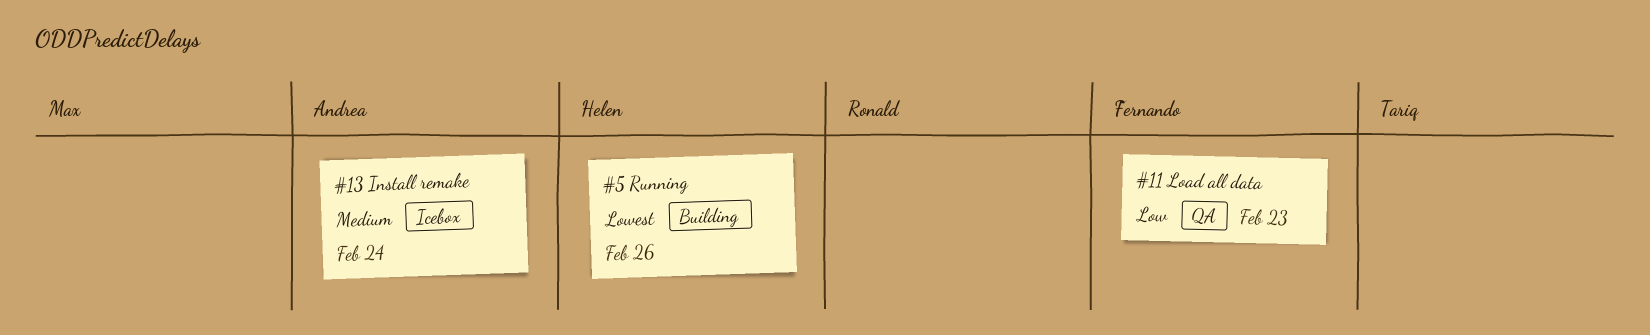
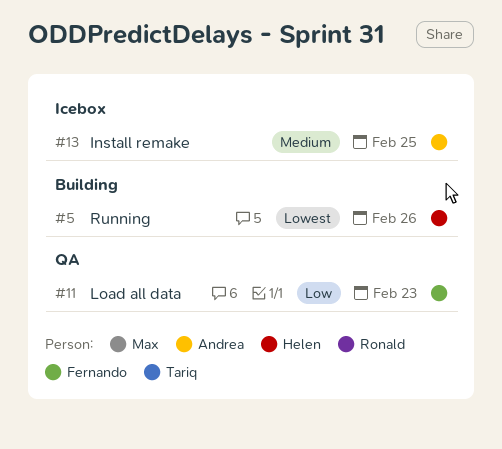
#13, due: Feb 24 -> Feb 25

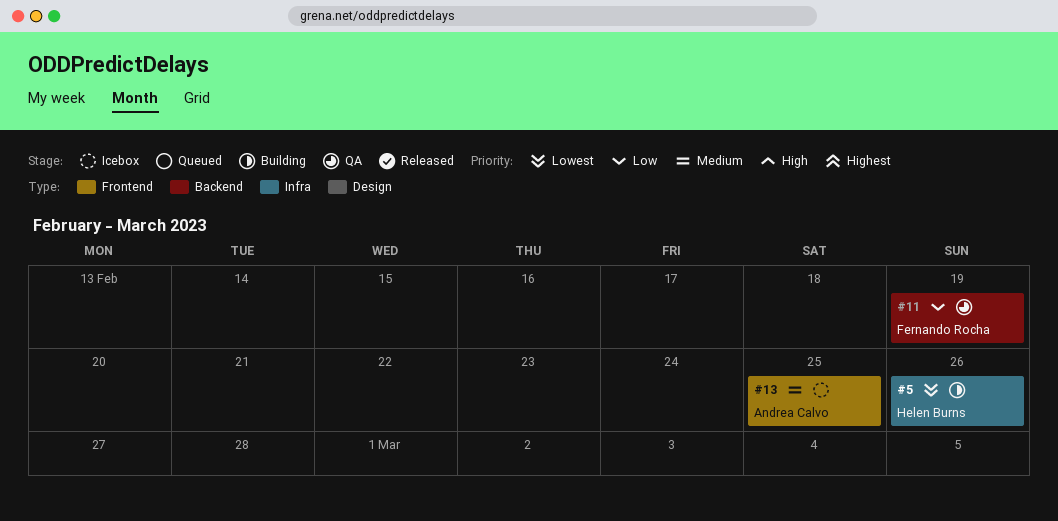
#11, due: Feb 23 -> Feb 19

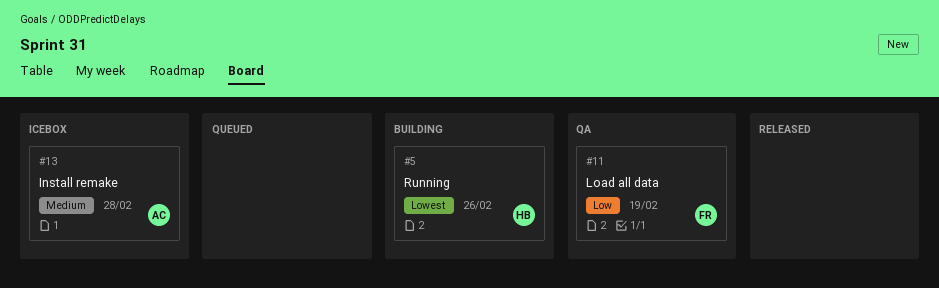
#13, due: Feb 25 -> Feb 28

